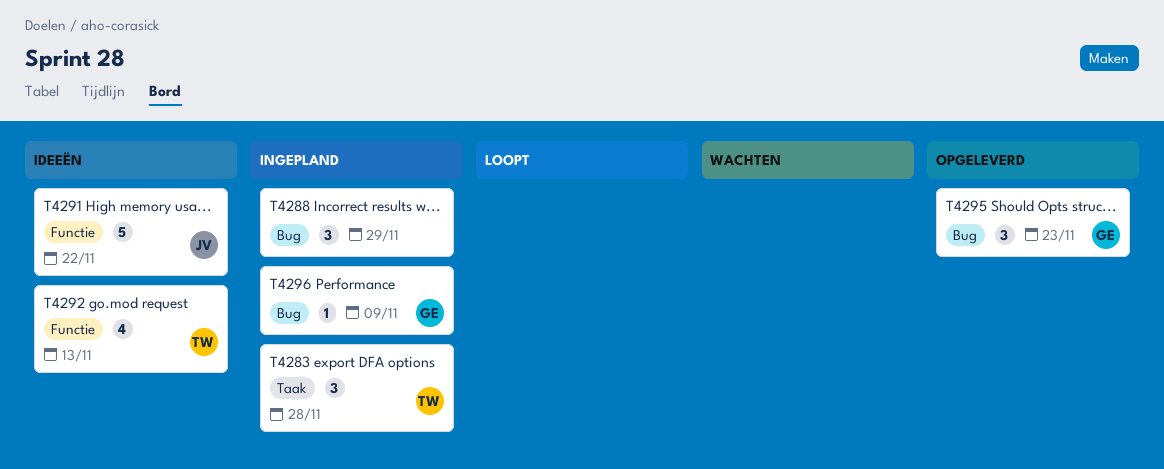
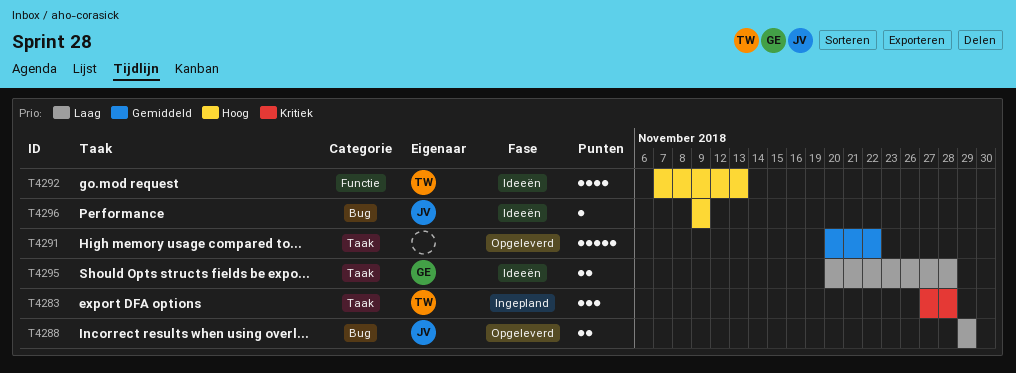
T4288, status: Ingepland -> Opgeleverd
T4288, owner: none -> JV
T4288, estimate: 3 -> 2
T4291, status: Ideeën -> Opgeleverd
T4291, owner: JV -> none
T4291, label: Functie -> Taak
T4295, status: Opgeleverd -> Ideeën
T4295, label: Bug -> Taak
T4295, estimate: 3 -> 2
T4295, due: Nov 23 -> Nov 28
T4296, status: Ingepland -> Ideeën
T4296, owner: GE -> JV

